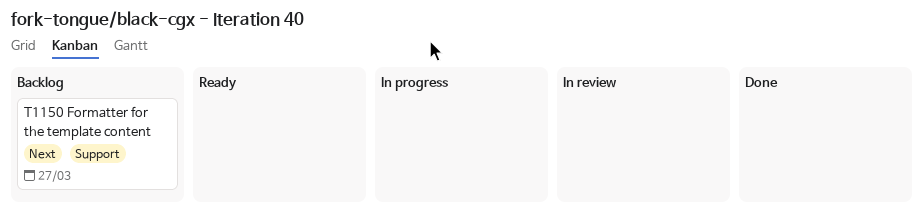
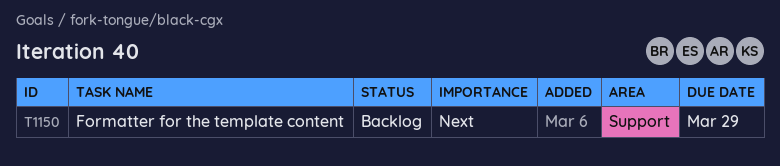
T1150, due: Mar 27 -> Mar 29

